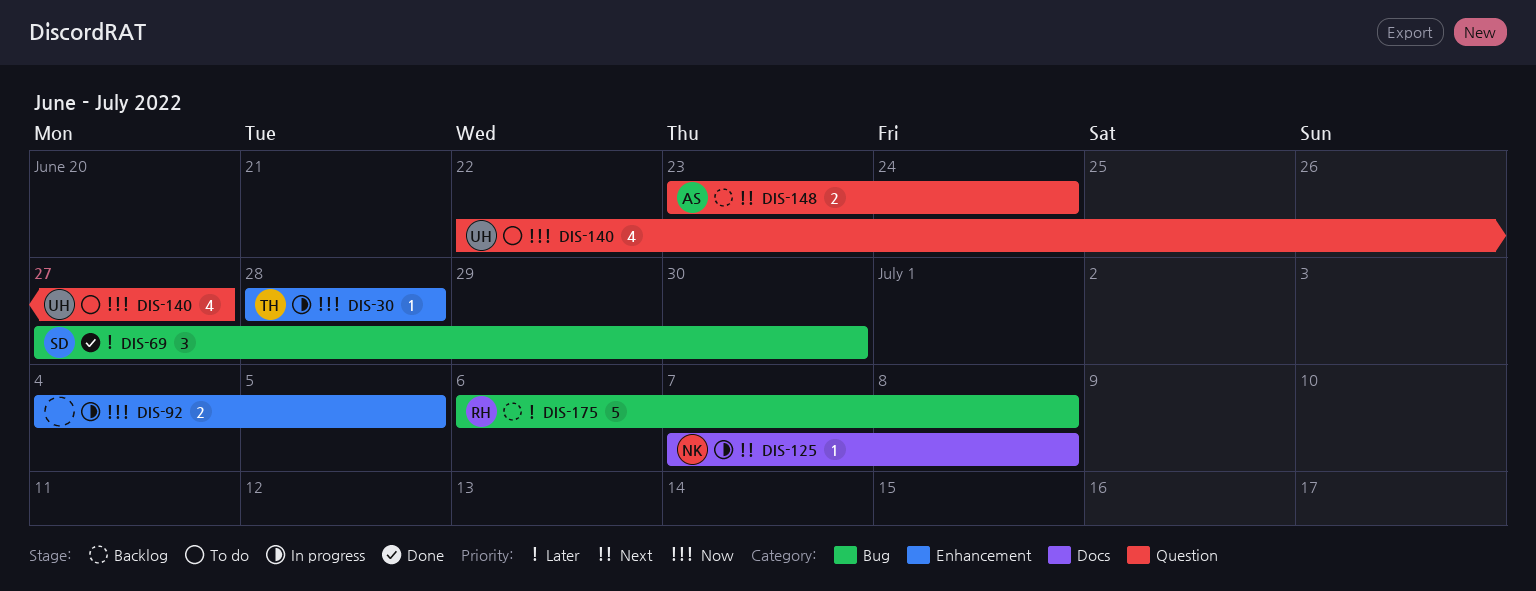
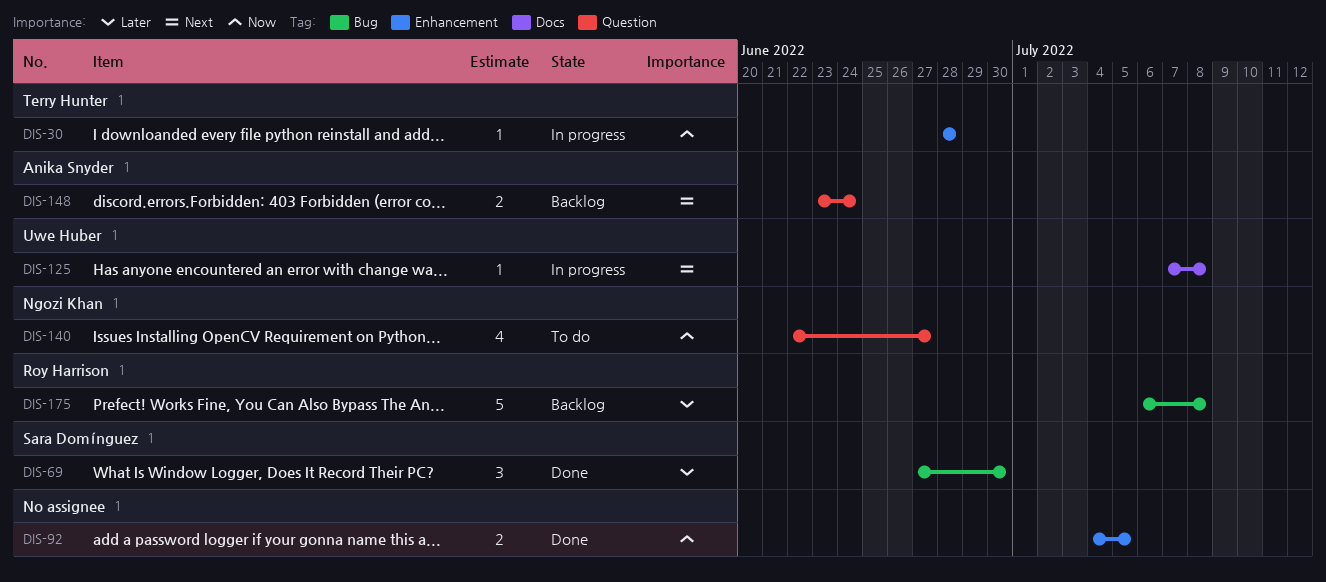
DIS-92, status: In progress -> Done
DIS-125, owner: Ngozi Khan -> Uwe Huber
DIS-140, owner: Uwe Huber -> Ngozi Khan

